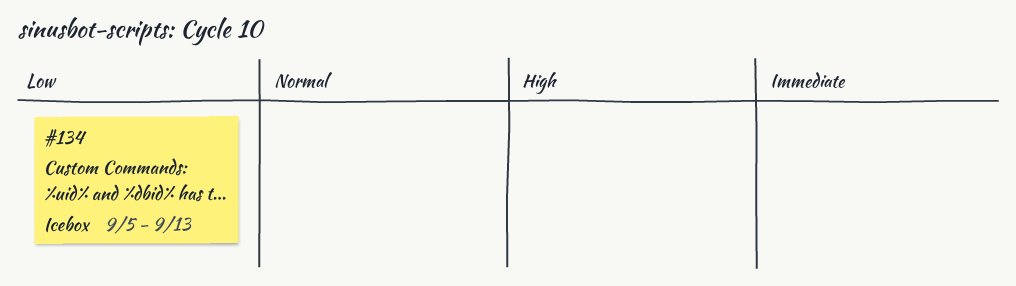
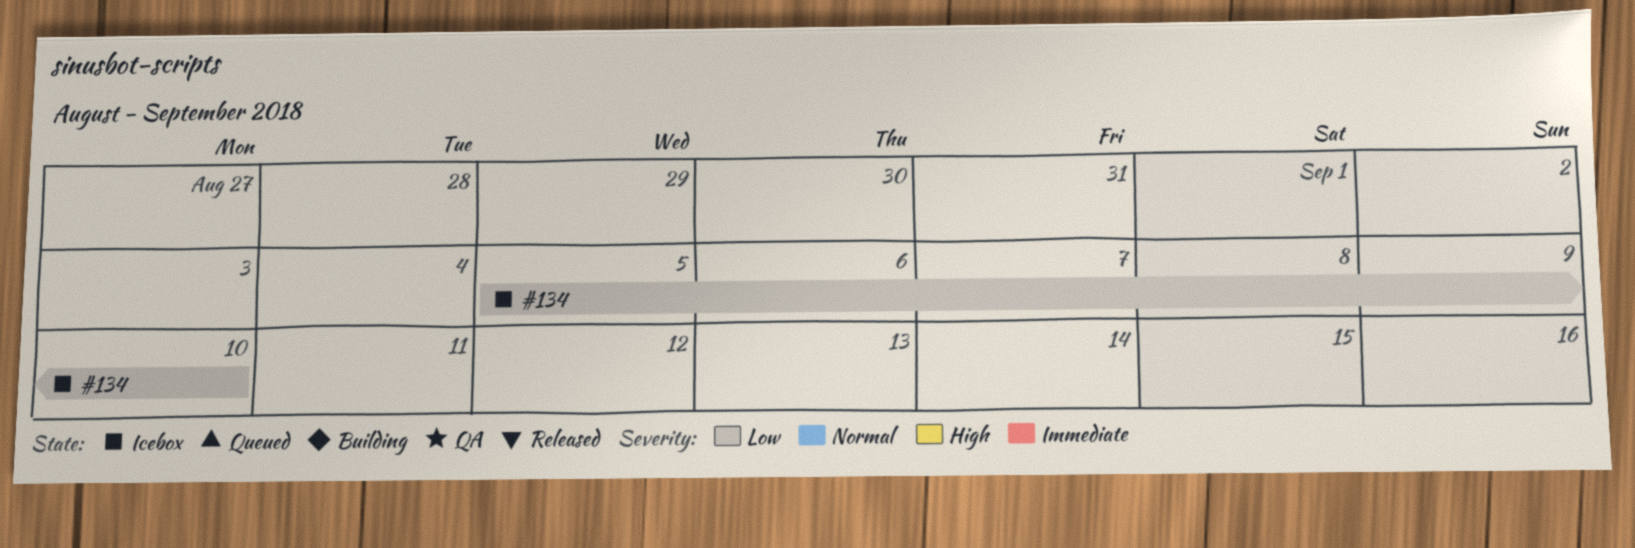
#134, due: Sep 13 -> Sep 10

